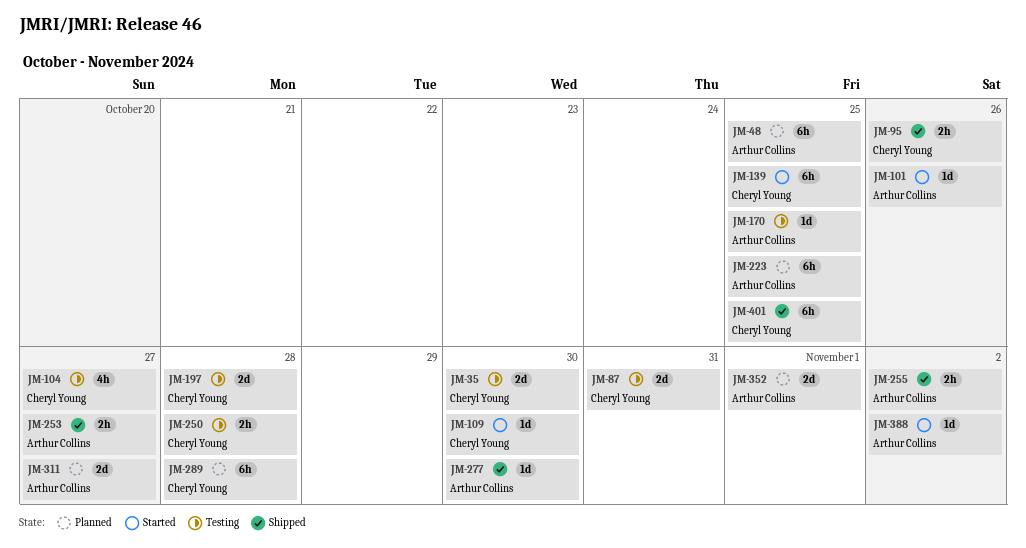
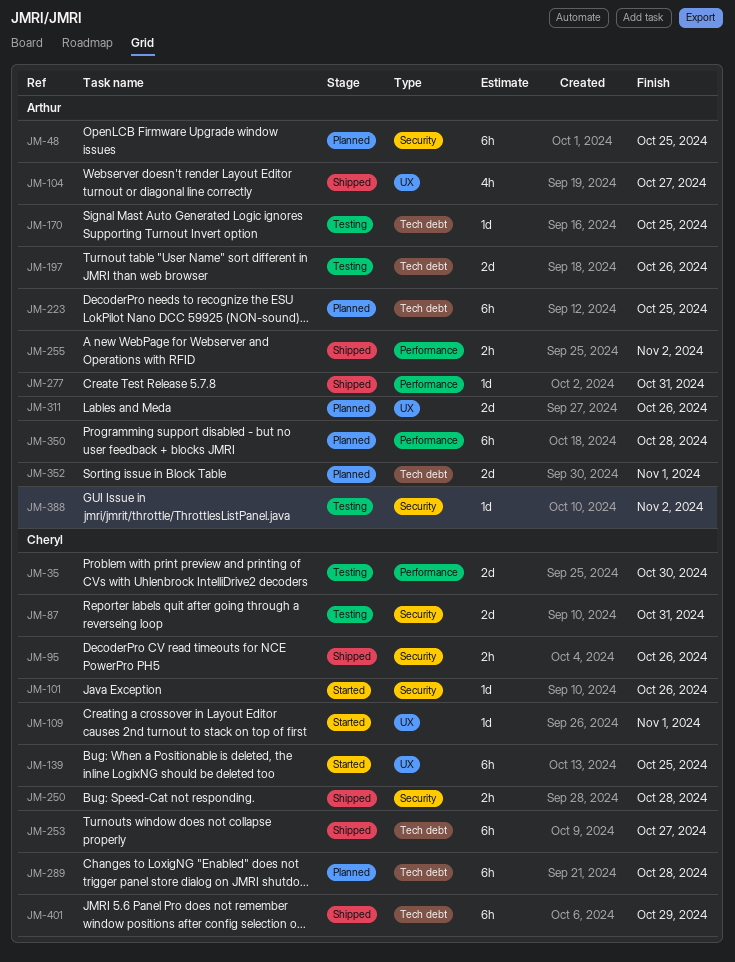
JM-101, owner: Arthur Collins -> Cheryl Young
JM-104, status: Testing -> Shipped
JM-104, owner: Cheryl Young -> Arthur Collins
JM-109, due: Oct 30 -> Nov 1
JM-197, owner: Cheryl Young -> Arthur Collins
JM-197, due: Oct 28 -> Oct 26
JM-250, status: Testing -> Shipped
JM-253, owner: Arthur Collins -> Cheryl Young
JM-253, estimate: 2h -> 6h
JM-277, due: Oct 30 -> Oct 31
JM-311, due: Oct 27 -> Oct 26
JM-350: none -> present
JM-388, status: Started -> Testing
JM-401, due: Oct 25 -> Oct 29

